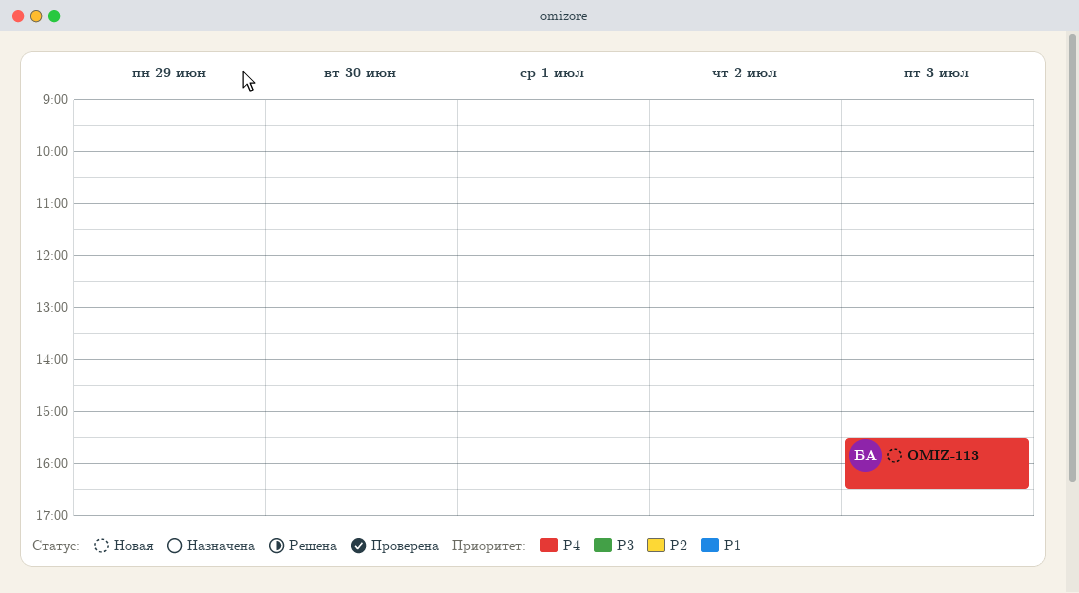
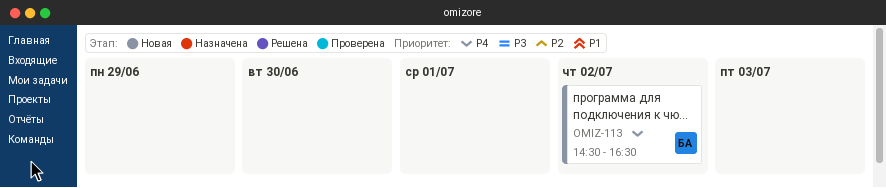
OMIZ-113, day: Jul 3 -> Jul 2
OMIZ-113, begins: 15:30 -> 14:30

